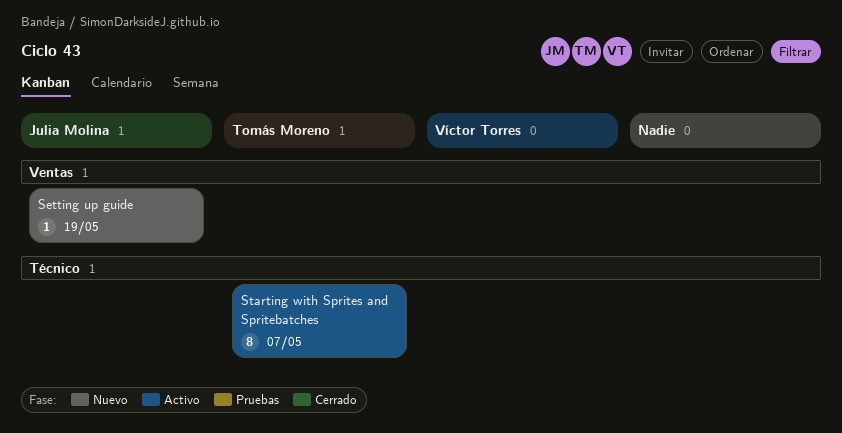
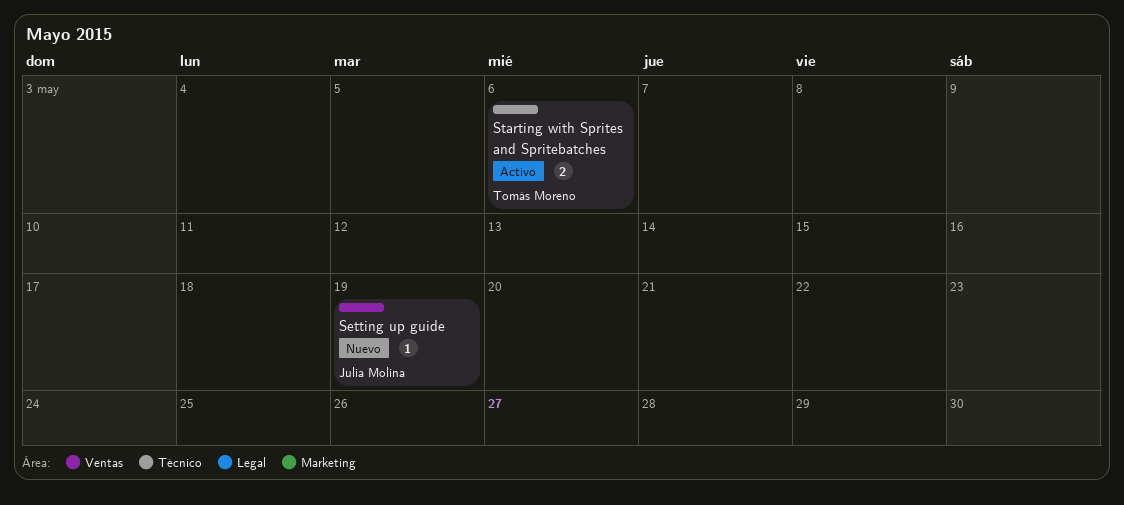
Starting with Sprites and Spritebatches, estimate: 8 -> 2
Starting with Sprites and Spritebatches, due: May 7 -> May 6

